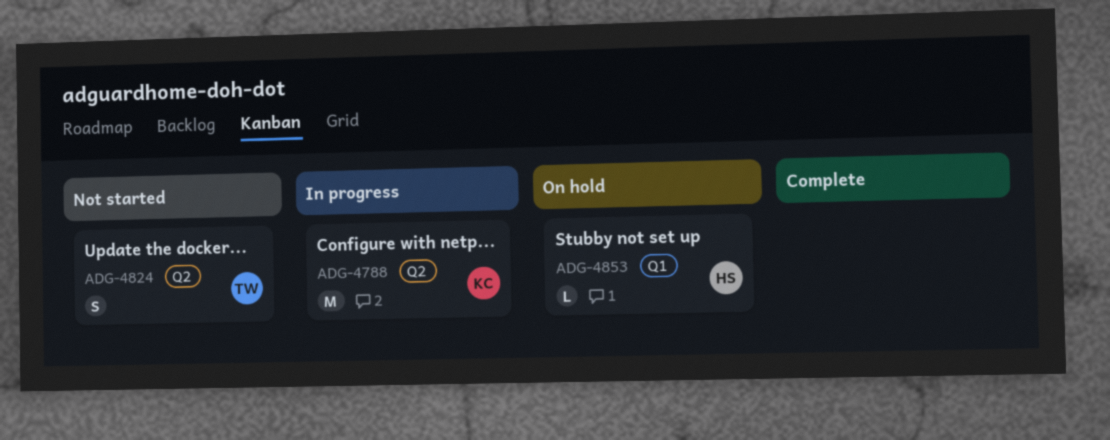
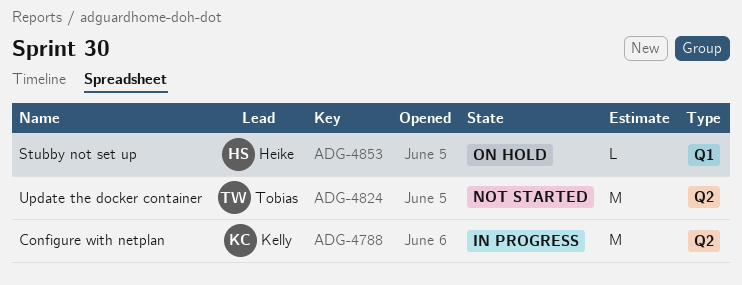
ADG-4824, estimate: S -> M

